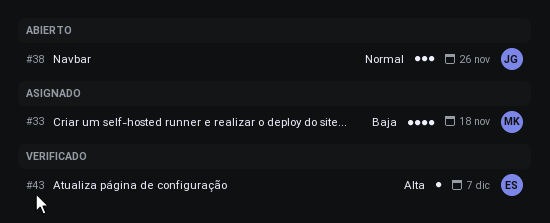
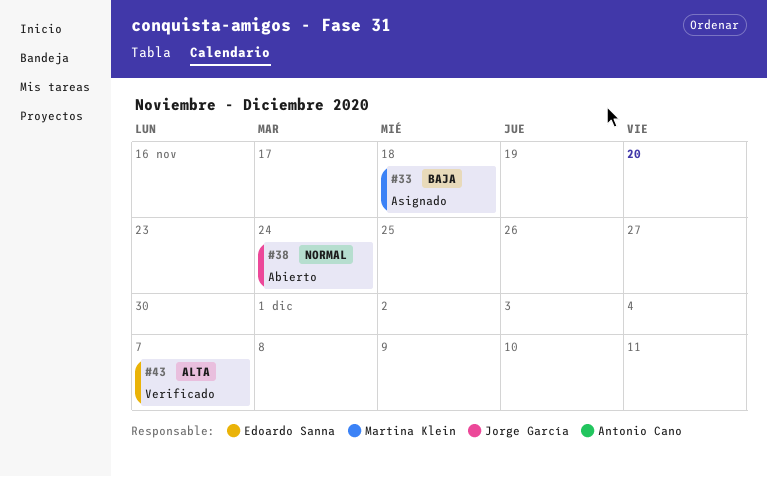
#38, due: Nov 26 -> Nov 24

